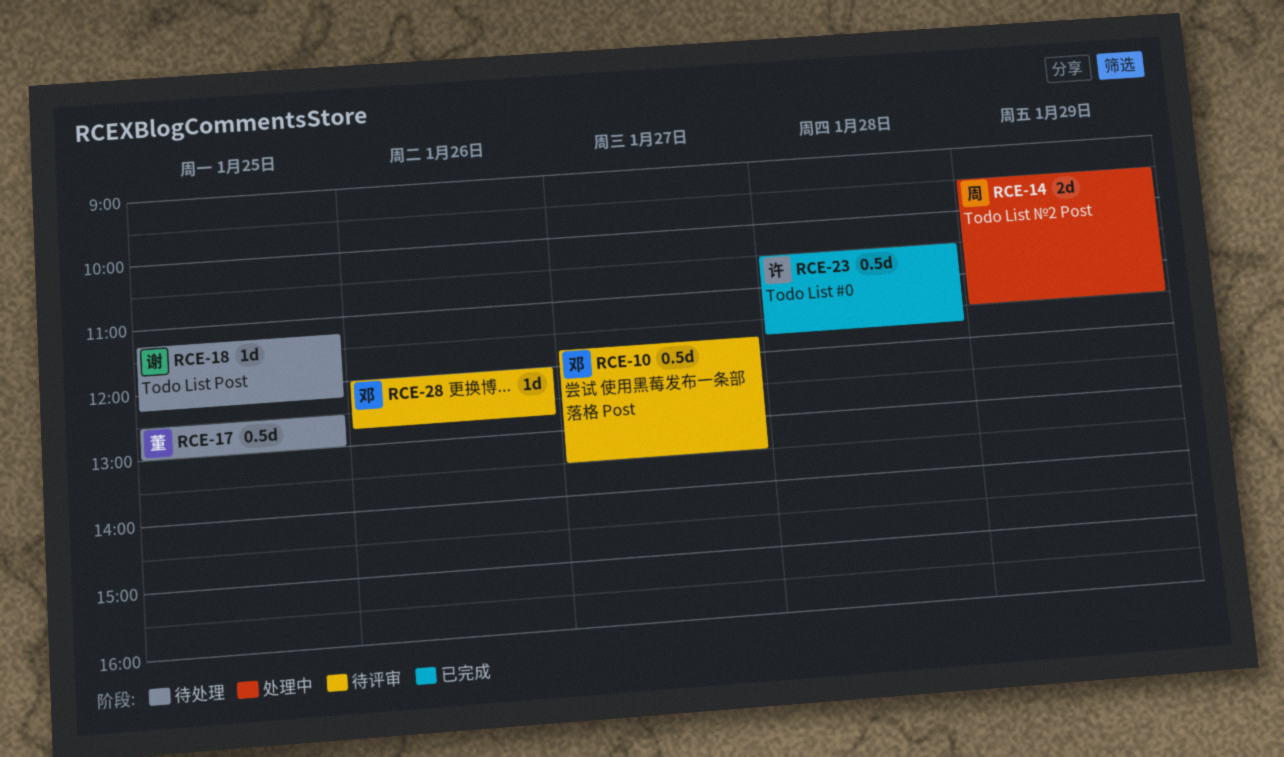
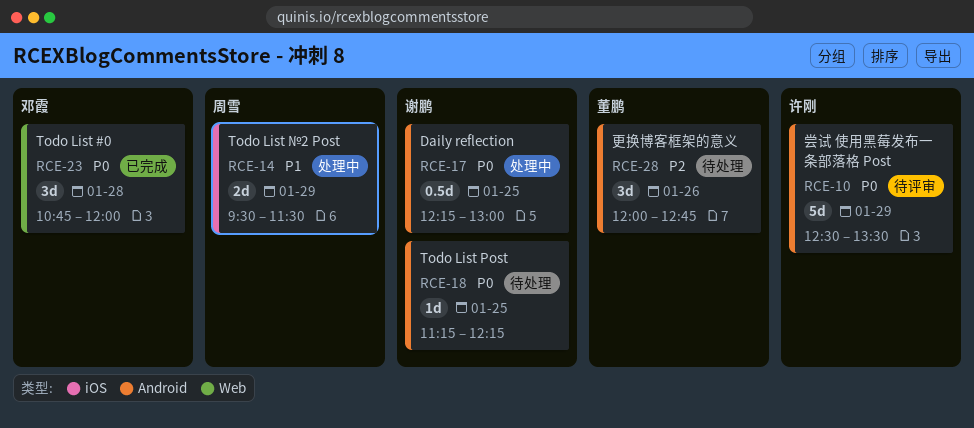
RCE-10, owner: 邓霞 -> 许刚
RCE-10, estimate: 0.5d -> 5d
RCE-10, day: Jan 27 -> Jan 29
RCE-10, begins: 11:45 -> 12:30
RCE-17, status: 待处理 -> 处理中
RCE-17, owner: 董鹏 -> 谢鹏
RCE-17, begins: 12:30 -> 12:15
RCE-23, owner: 许刚 -> 邓霞
RCE-23, estimate: 0.5d -> 3d
RCE-23, begins: 10:30 -> 10:45
RCE-23, ends: 11:45 -> 12:00
RCE-28, status: 待评审 -> 待处理
RCE-28, owner: 邓霞 -> 董鹏
RCE-28, estimate: 1d -> 3d

